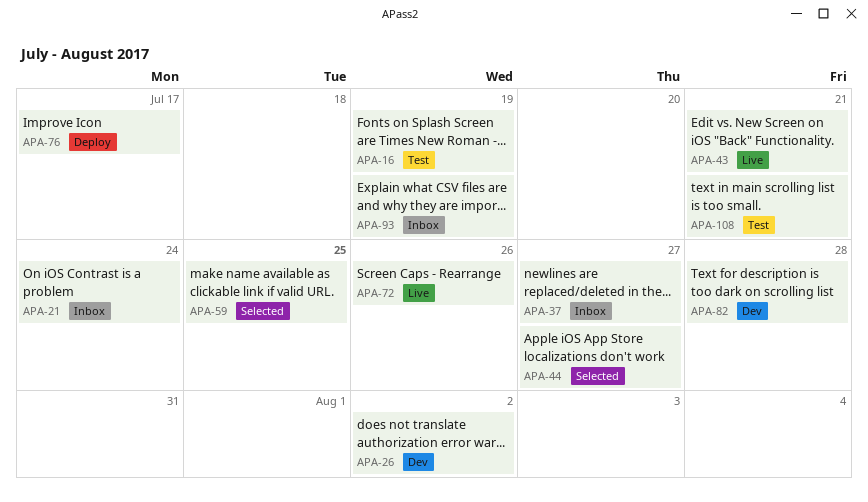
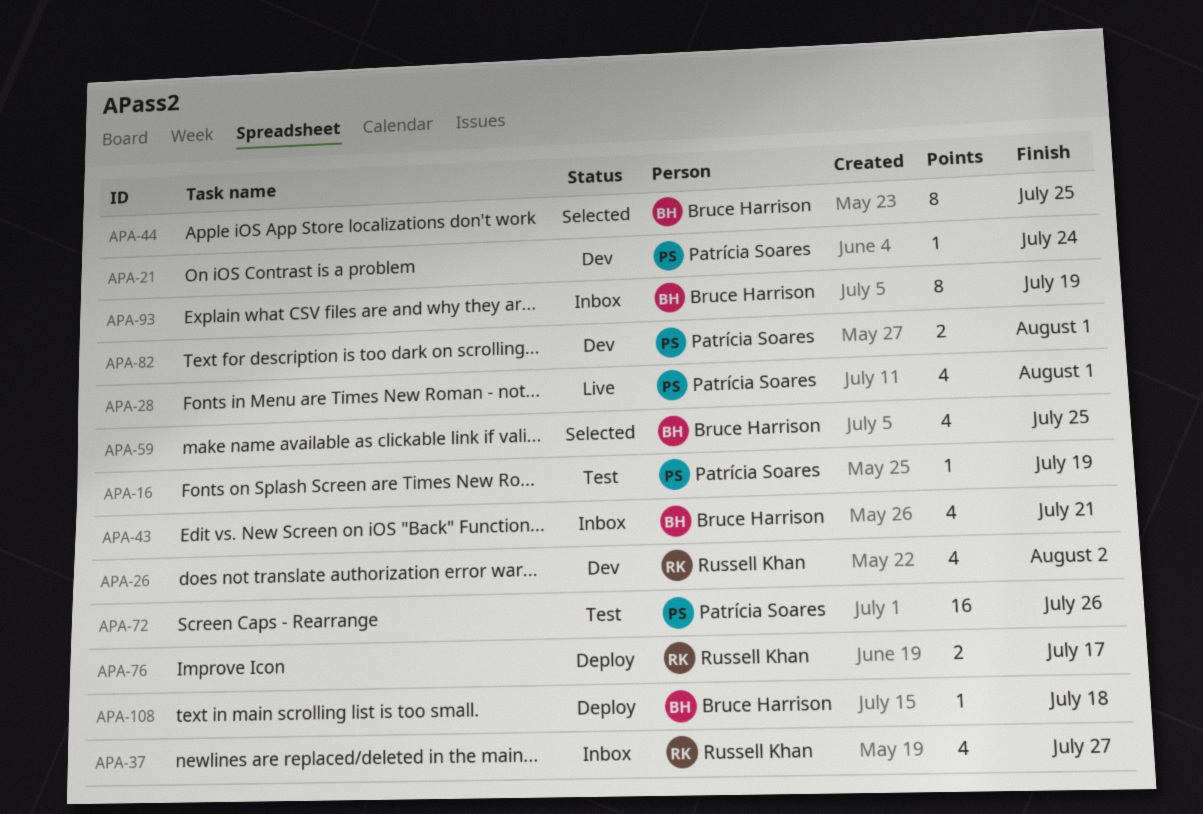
APA-21, status: Inbox -> Dev
APA-28: none -> present
APA-43, status: Live -> Inbox
APA-44, due: Jul 27 -> Jul 25
APA-72, status: Live -> Test
APA-82, due: Jul 28 -> Aug 1
APA-108, status: Test -> Deploy
APA-108, due: Jul 21 -> Jul 18

